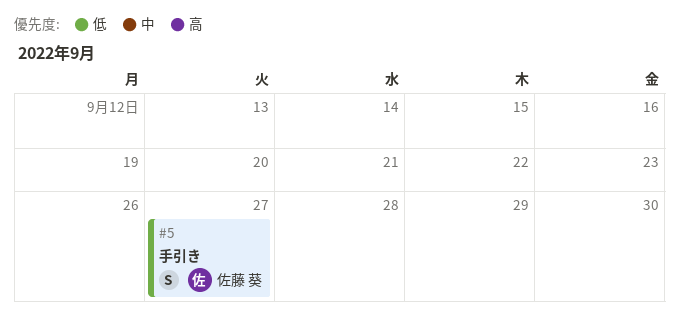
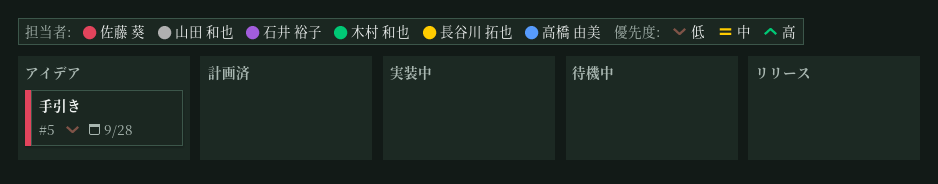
#5, due: Sep 27 -> Sep 28

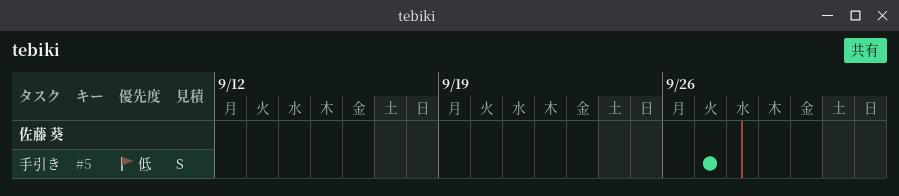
#5, due: Sep 28 -> Sep 27

